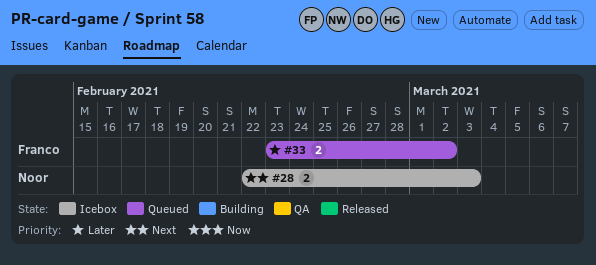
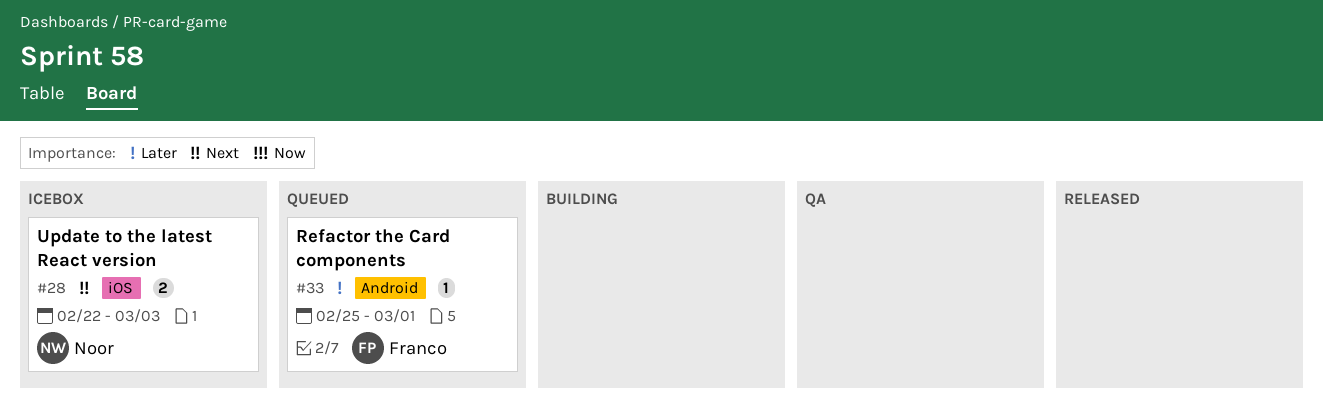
#33, estimate: 2 -> 1
#33, start: Feb 23 -> Feb 25
#33, due: Mar 2 -> Mar 1

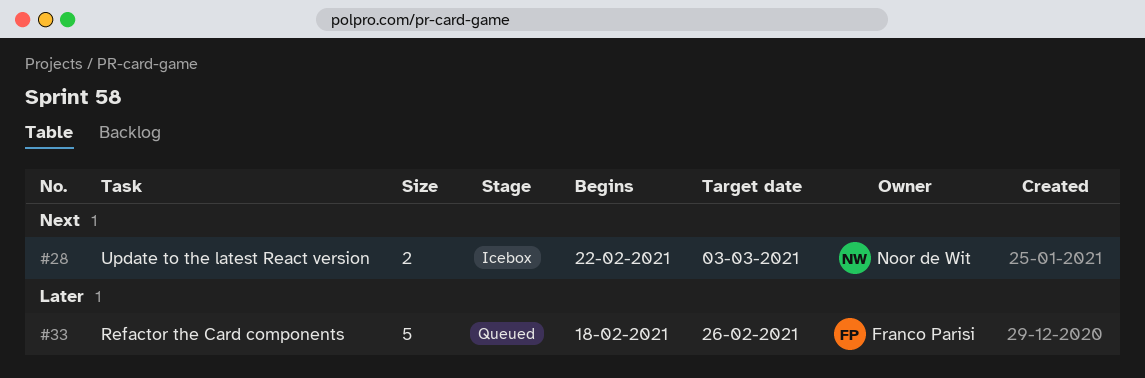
#33, estimate: 1 -> 5
#33, start: Feb 25 -> Feb 18
#33, due: Mar 1 -> Feb 26

